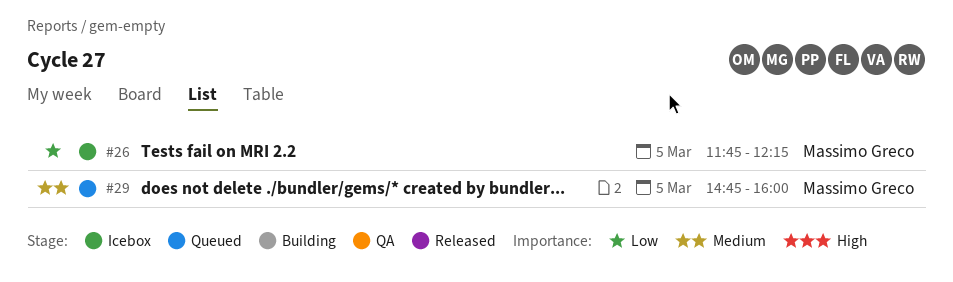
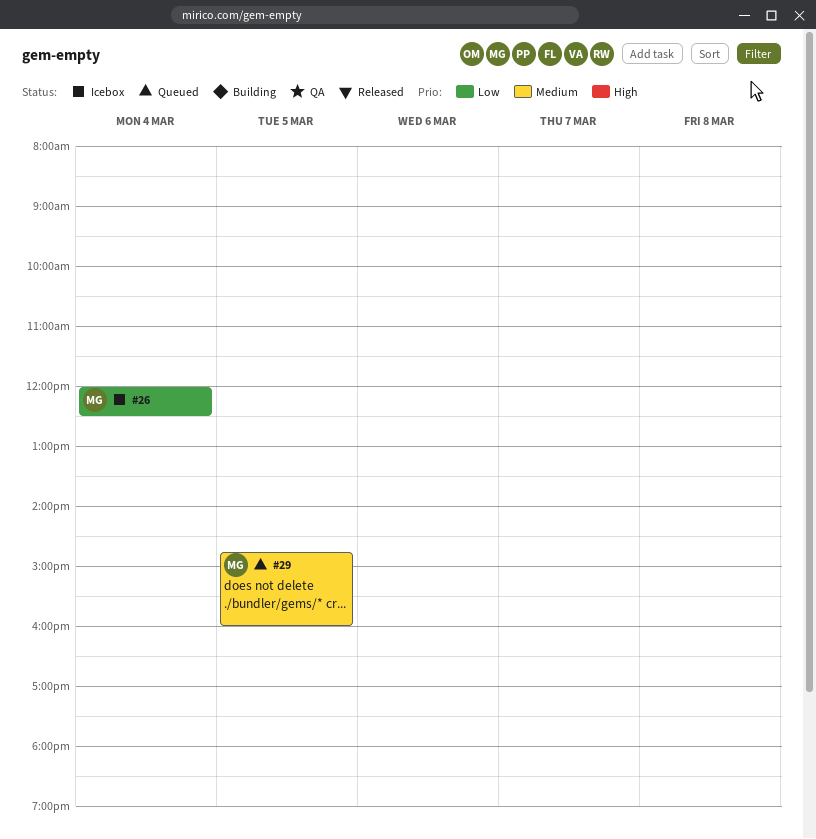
#26, day: Mar 5 -> Mar 4
#26, begins: 11:45 -> 12:00
#26, ends: 12:15 -> 12:30

